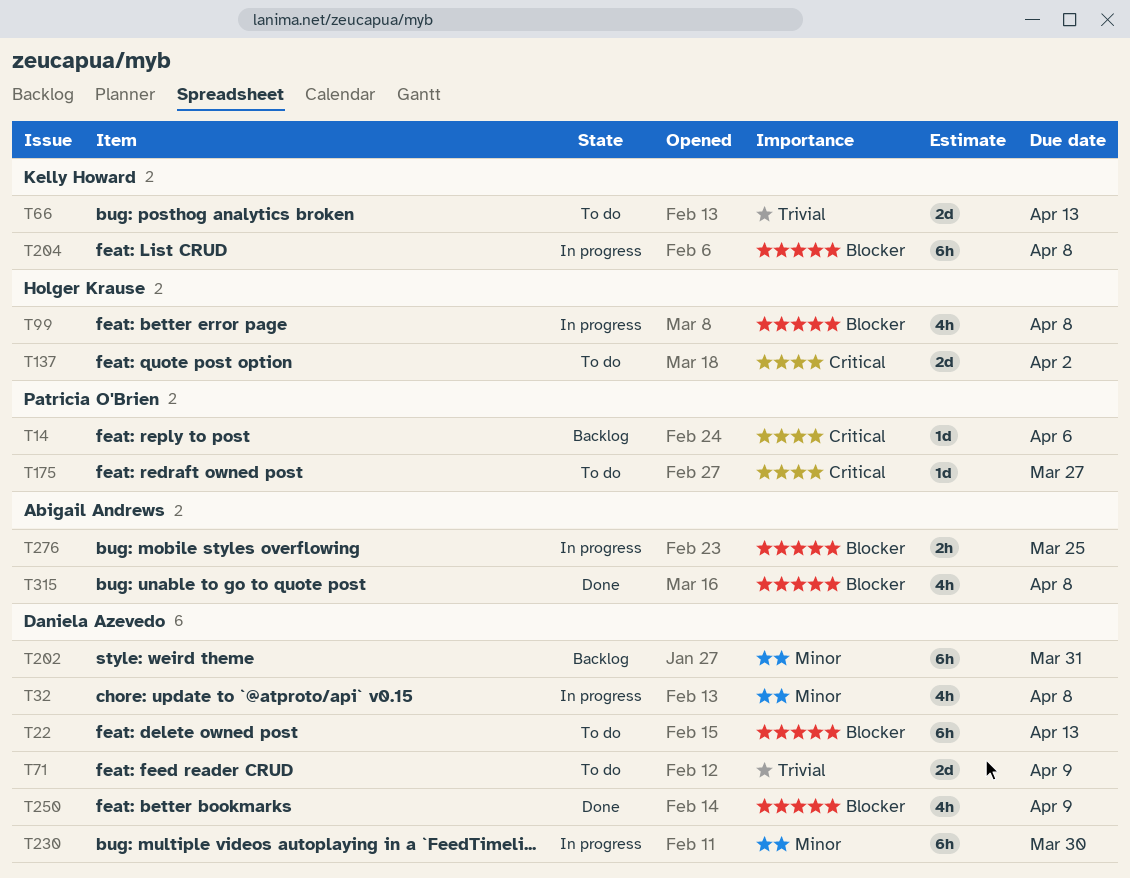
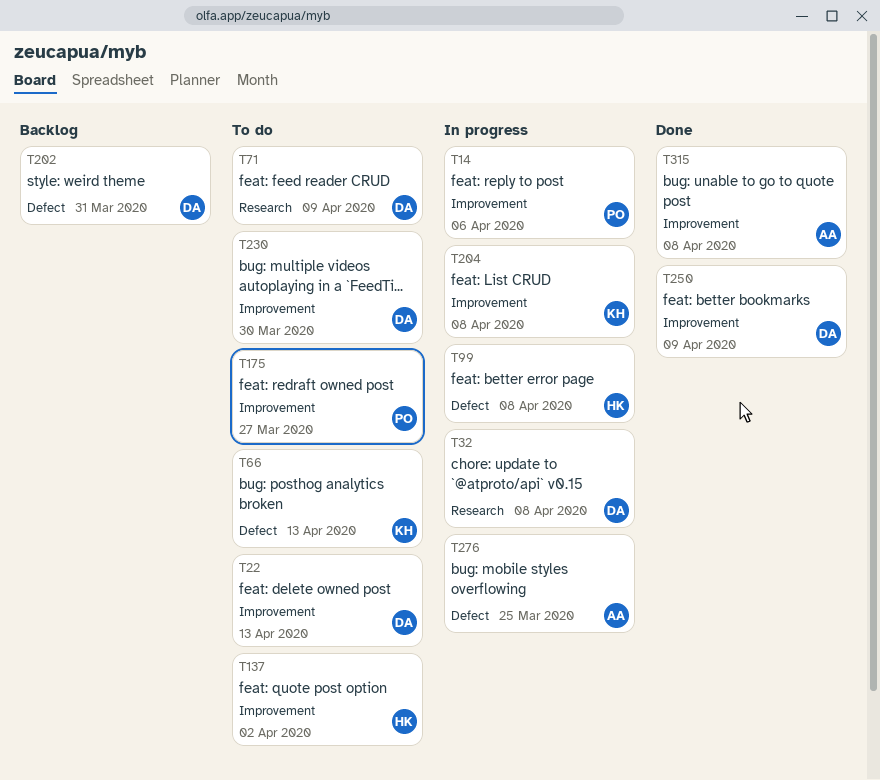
T14, status: Backlog -> In progress
T230, status: In progress -> To do

